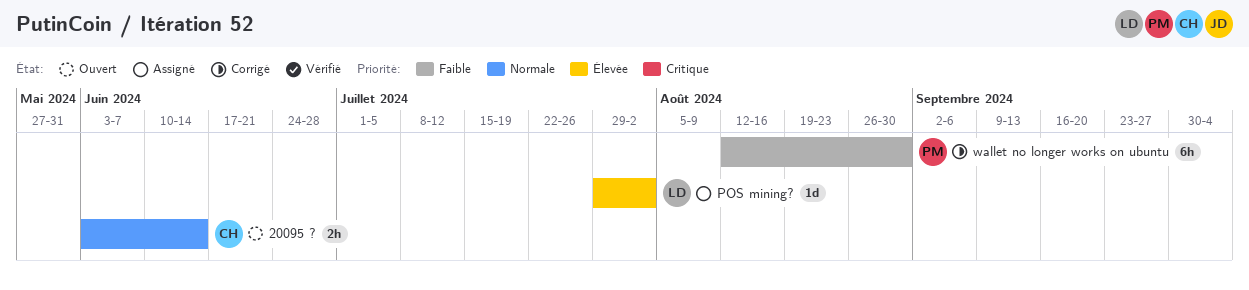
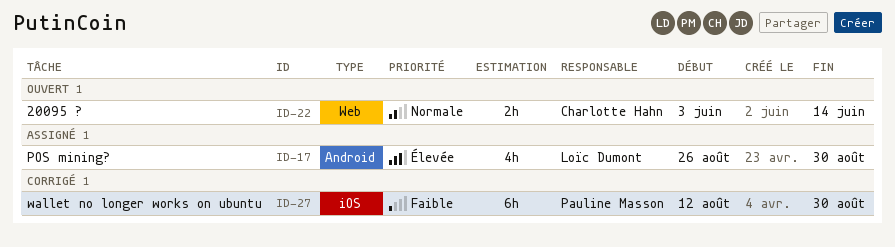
POS mining?, estimate: 1d -> 4h
POS mining?, start: Jul 29 -> Aug 26
POS mining?, due: Aug 2 -> Aug 30

